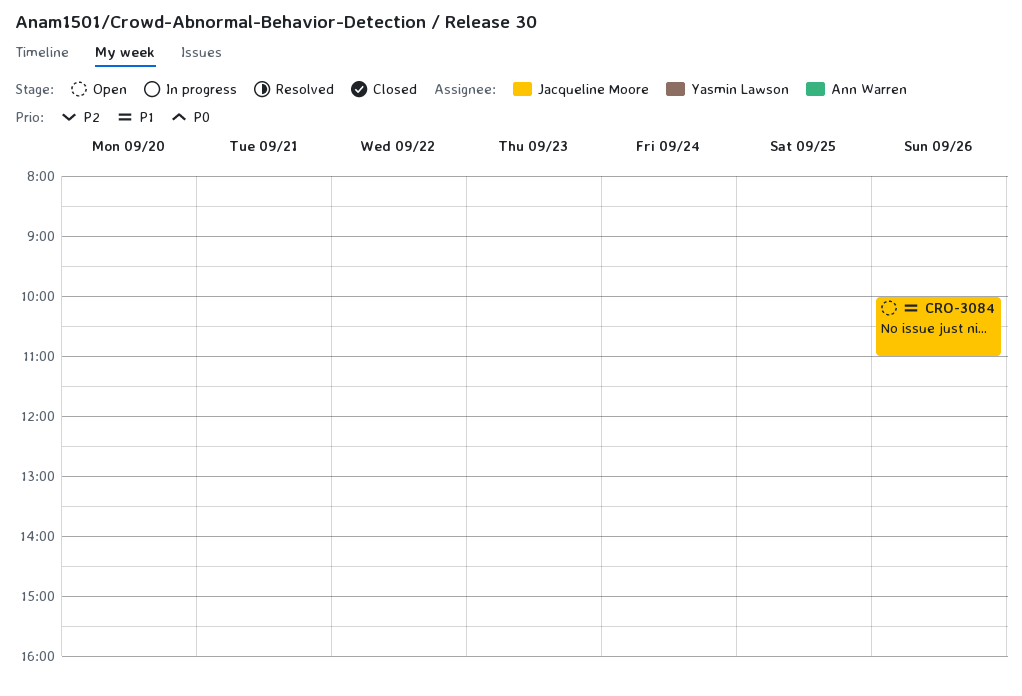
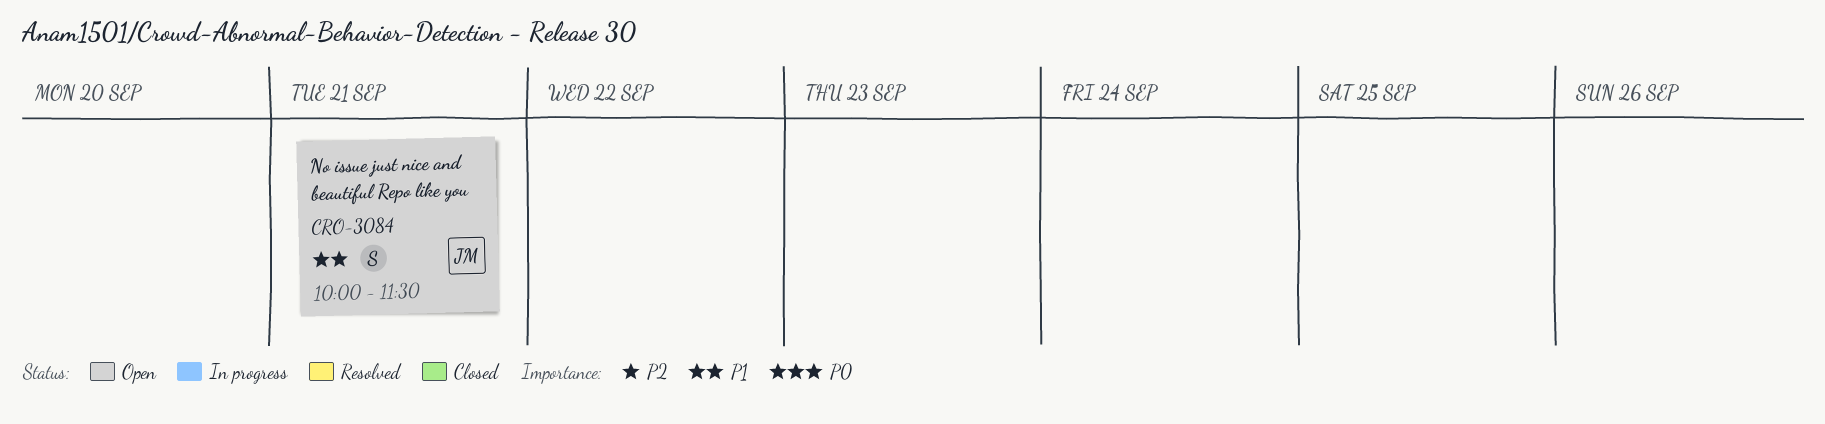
CRO-3084, day: Sep 26 -> Sep 21
CRO-3084, ends: 11:00 -> 11:30

